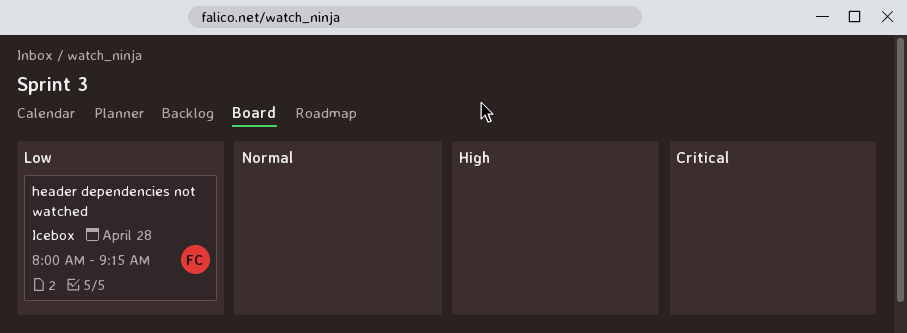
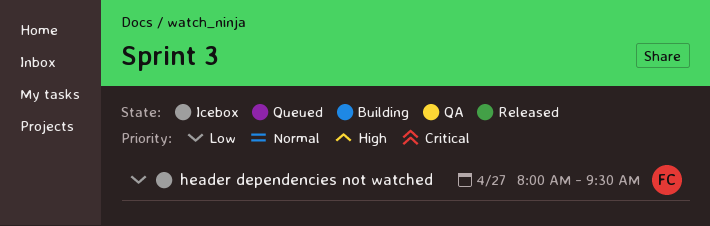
header dependencies not watched, day: Apr 28 -> Apr 27
header dependencies not watched, ends: 09:15 -> 09:30

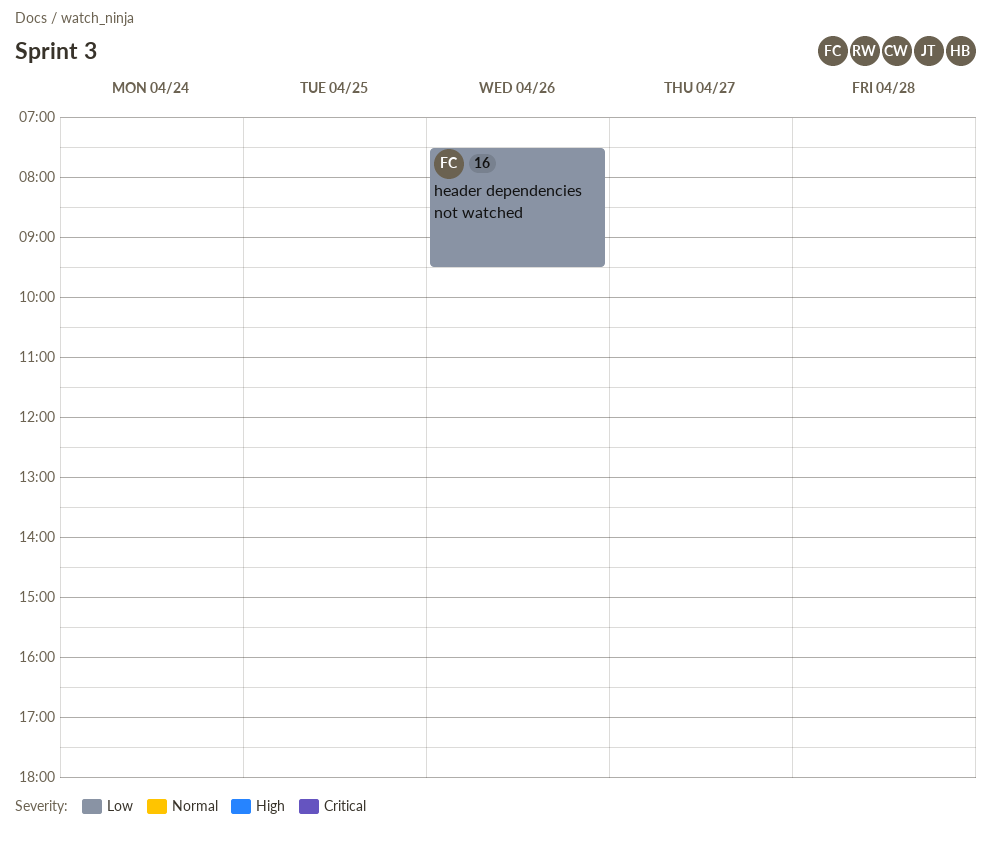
header dependencies not watched, day: Apr 27 -> Apr 26
header dependencies not watched, begins: 08:00 -> 07:30

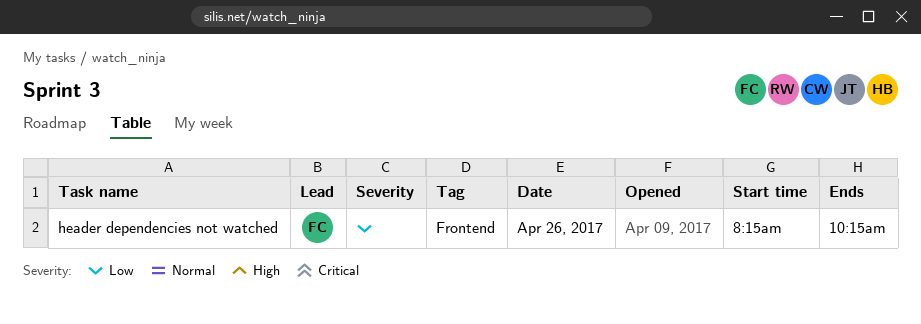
header dependencies not watched, begins: 07:30 -> 08:15
header dependencies not watched, ends: 09:30 -> 10:15

